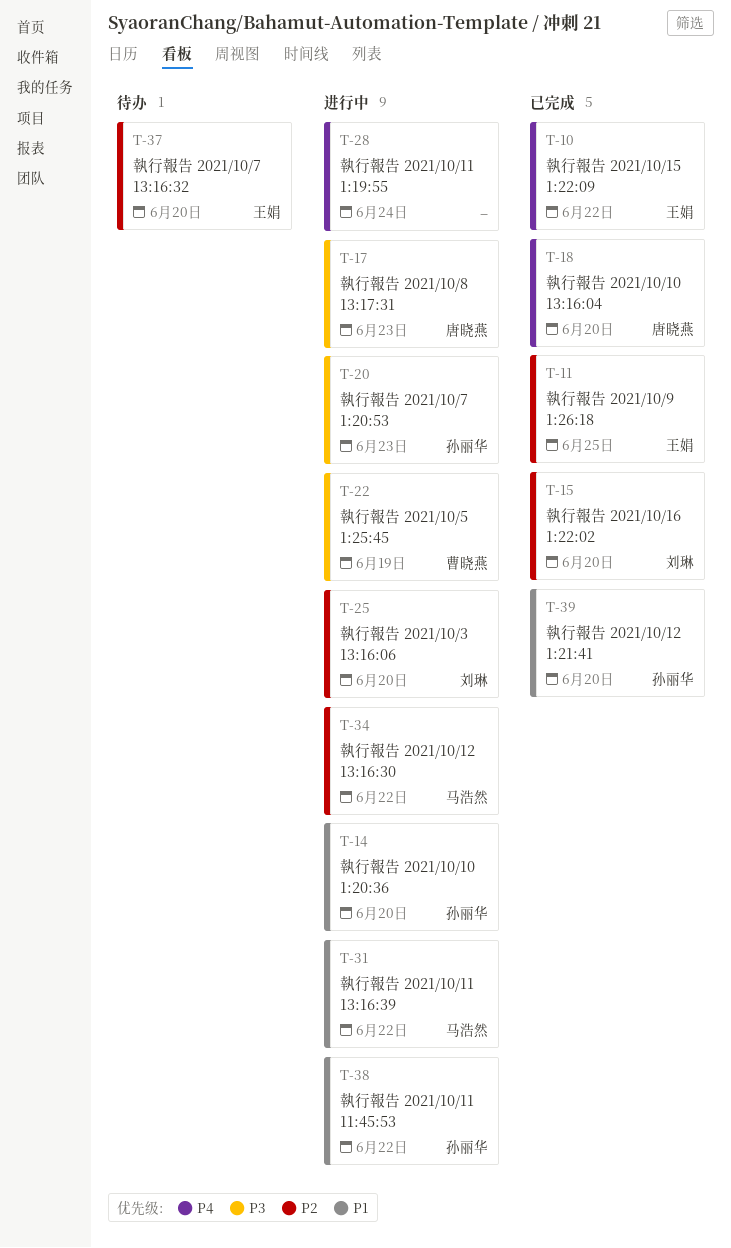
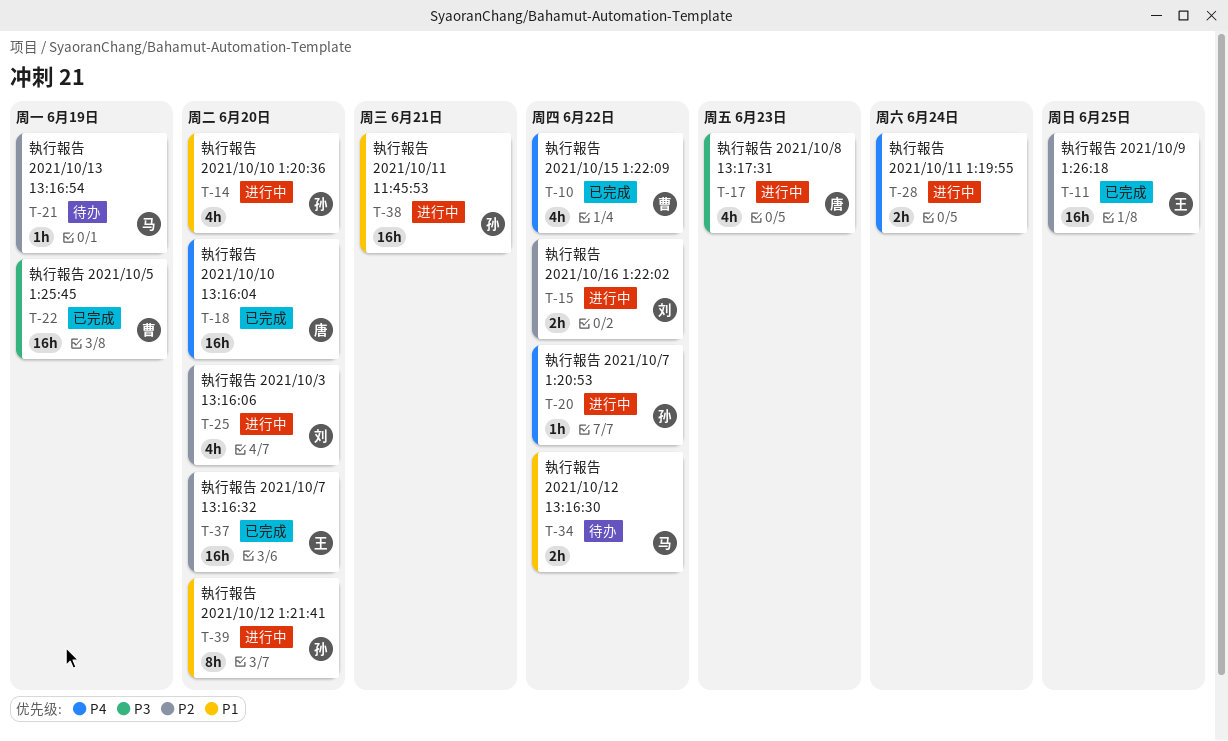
T-10, owner: 王娟 -> 曹晓燕
T-15, status: 已完成 -> 进行中
T-15, due: Jun 20 -> Jun 22
T-20, priority: P3 -> P4
T-20, due: Jun 23 -> Jun 22
T-21: none -> present
T-22, status: 进行中 -> 已完成
T-31: present -> none
T-34, status: 进行中 -> 待办
T-34, priority: P2 -> P1
T-37, status: 待办 -> 已完成
T-38, due: Jun 22 -> Jun 21
T-39, status: 已完成 -> 进行中

